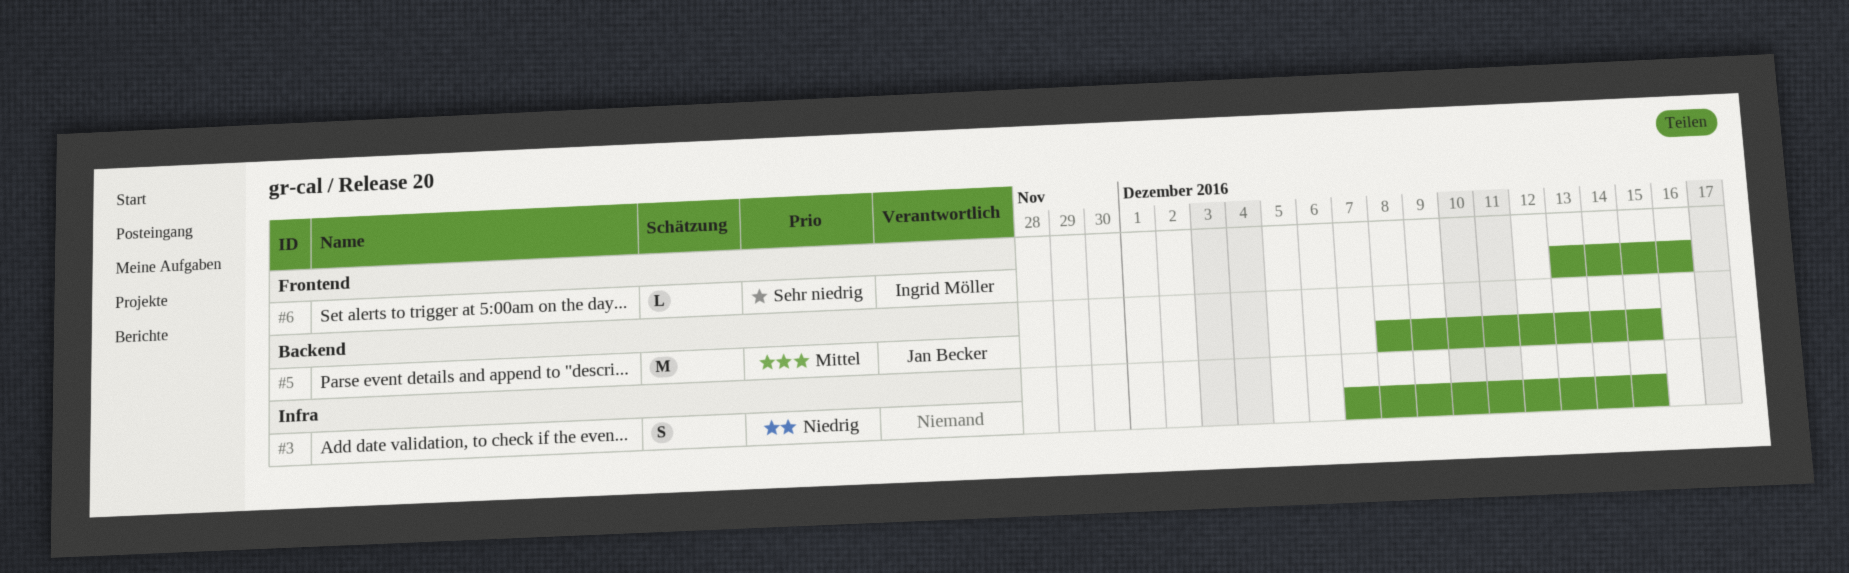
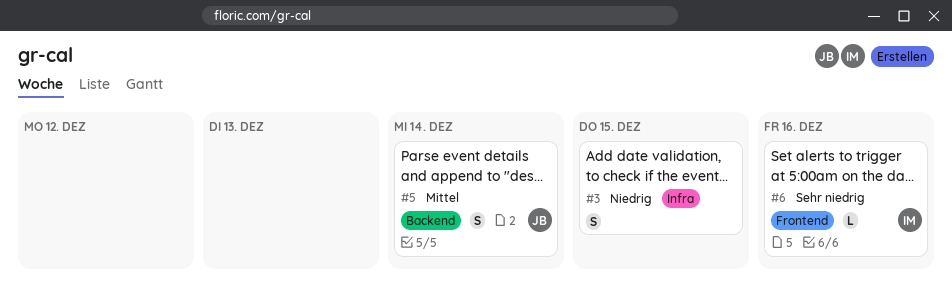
#5, estimate: M -> S
#5, due: Dec 15 -> Dec 14

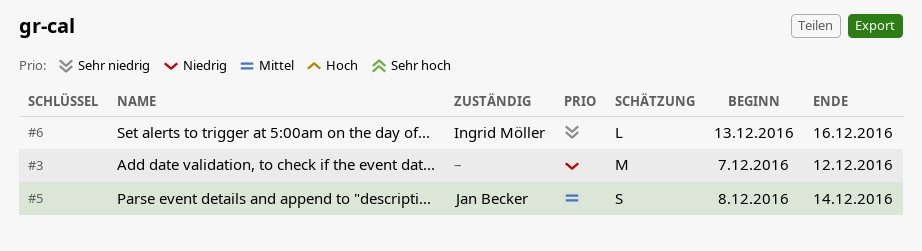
#3, estimate: S -> M
#3, due: Dec 15 -> Dec 12

